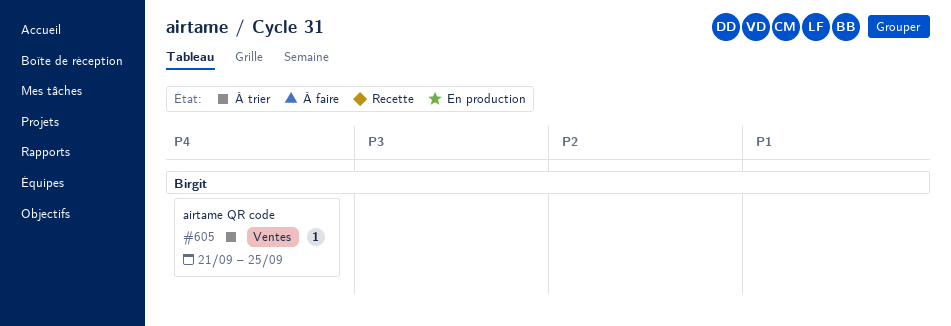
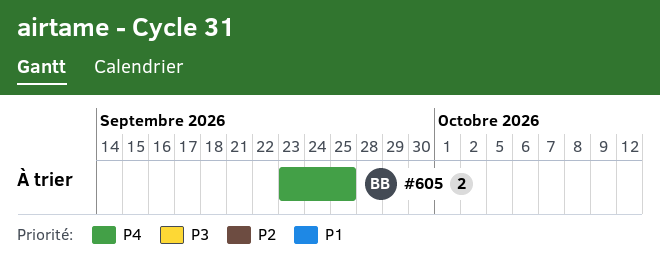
#605, estimate: 1 -> 2
#605, start: Sep 21 -> Sep 23

